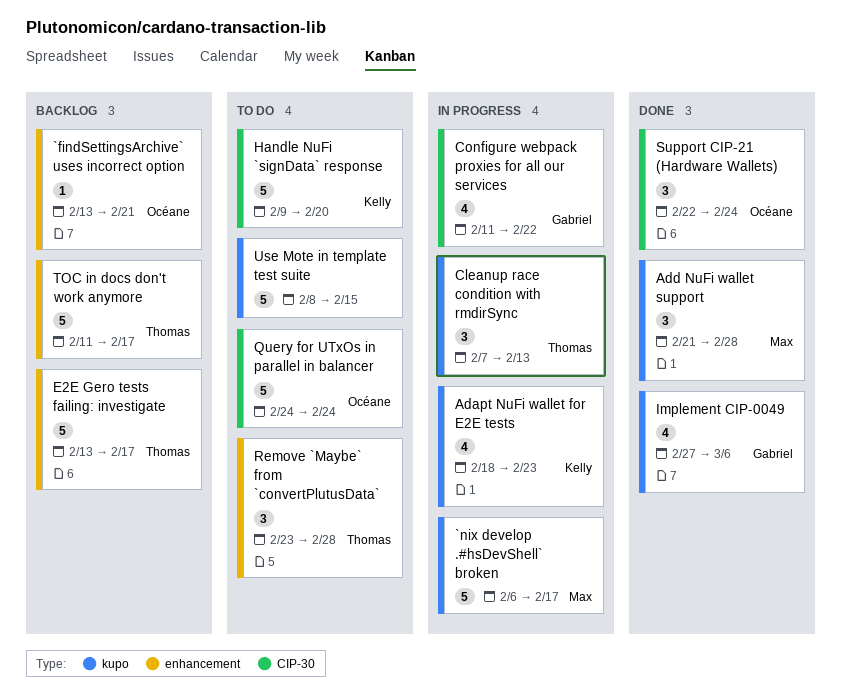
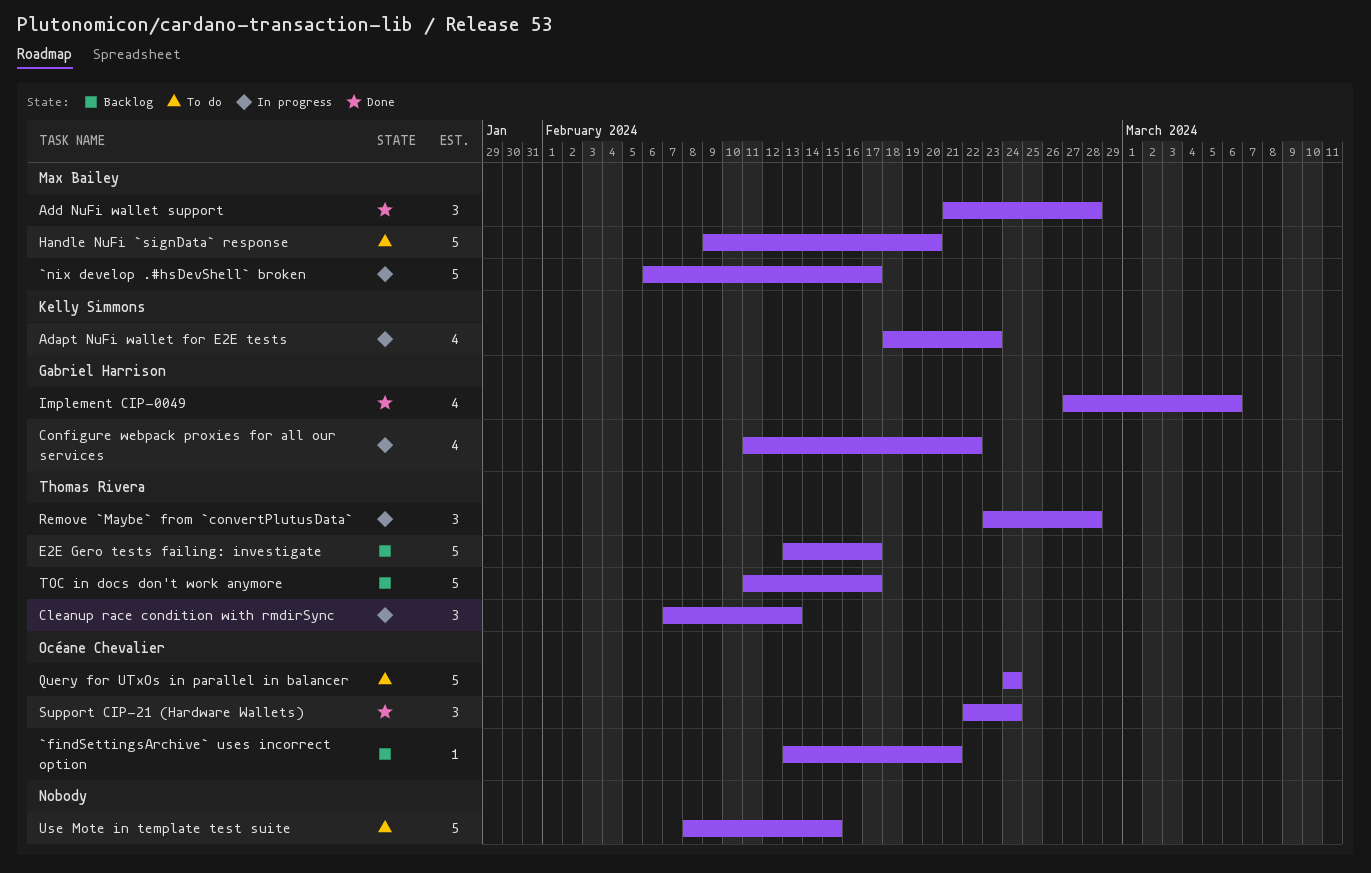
Handle NuFi `signData` response, owner: Kelly Simmons -> Max Bailey
Remove `Maybe` from `convertPlutusData`, status: To do -> In progress

